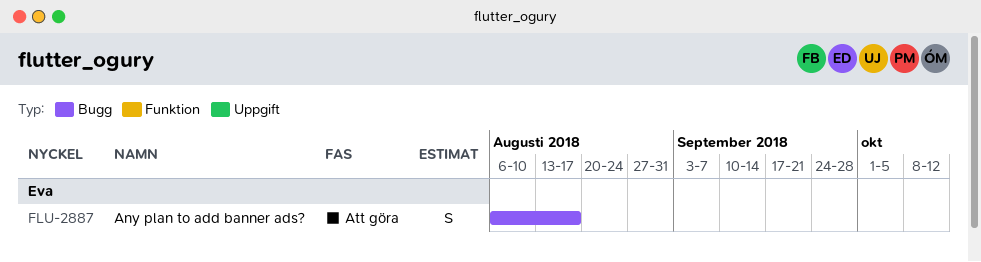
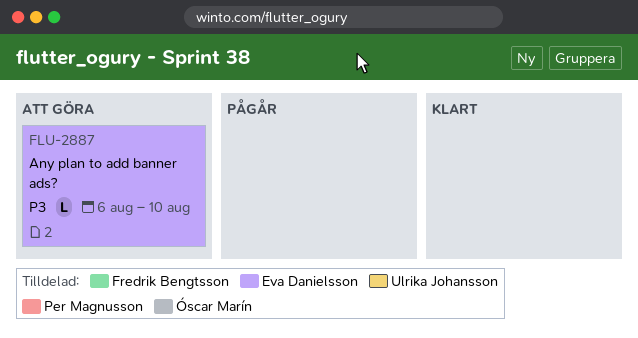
FLU-2887, estimate: S -> L
FLU-2887, due: Aug 17 -> Aug 10

